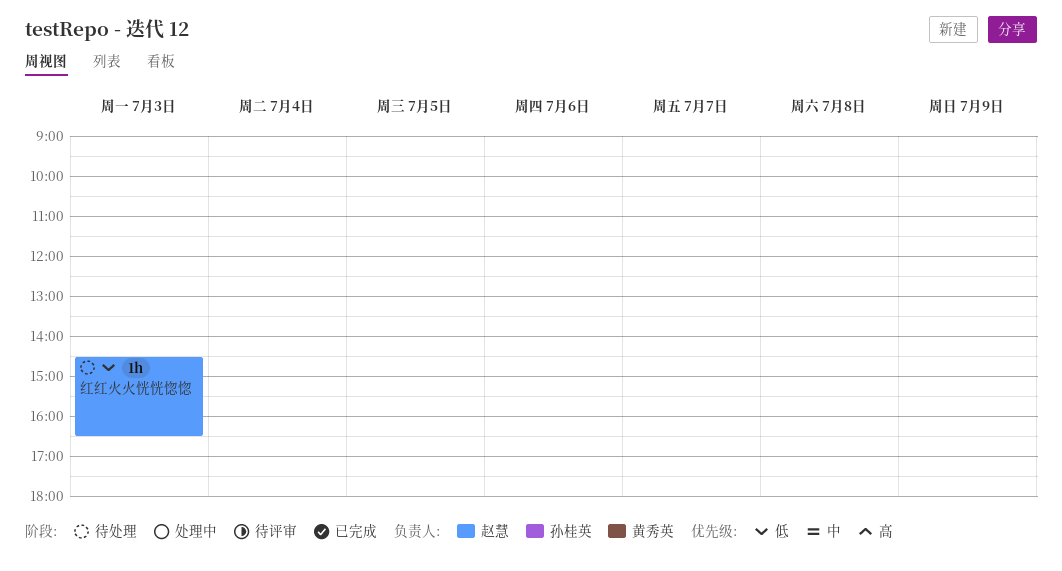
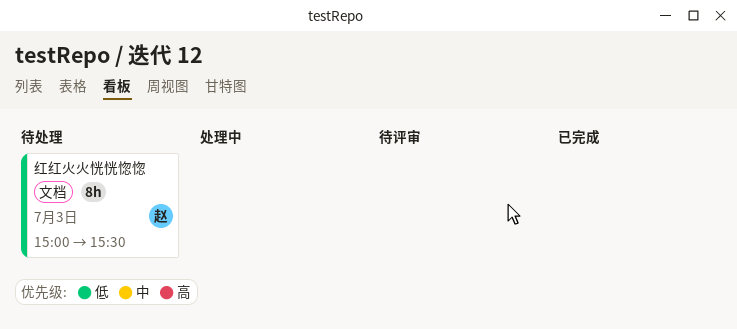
红红火火恍恍惚惚, estimate: 1h -> 8h
红红火火恍恍惚惚, begins: 14:30 -> 15:00
红红火火恍恍惚惚, ends: 16:30 -> 15:30

